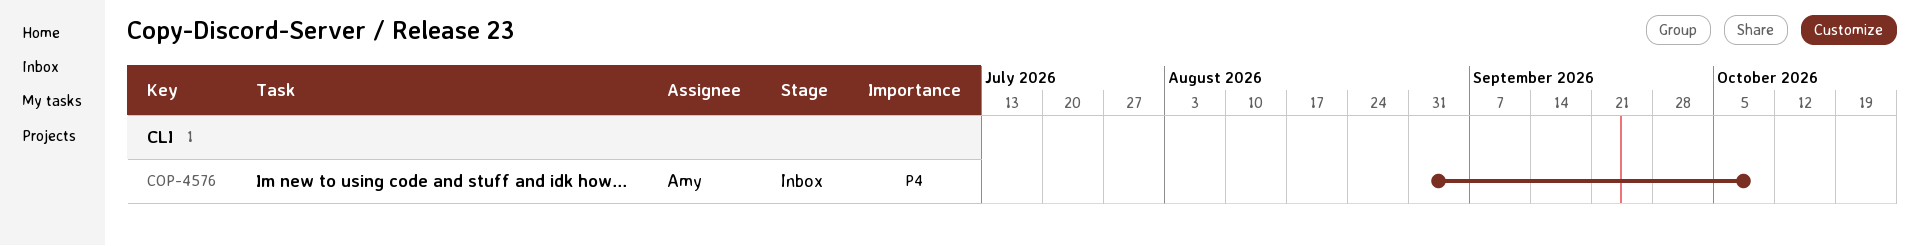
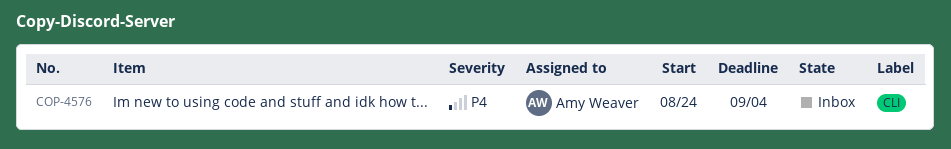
COP-4576, start: Aug 31 -> Aug 24
COP-4576, due: Oct 9 -> Sep 4

